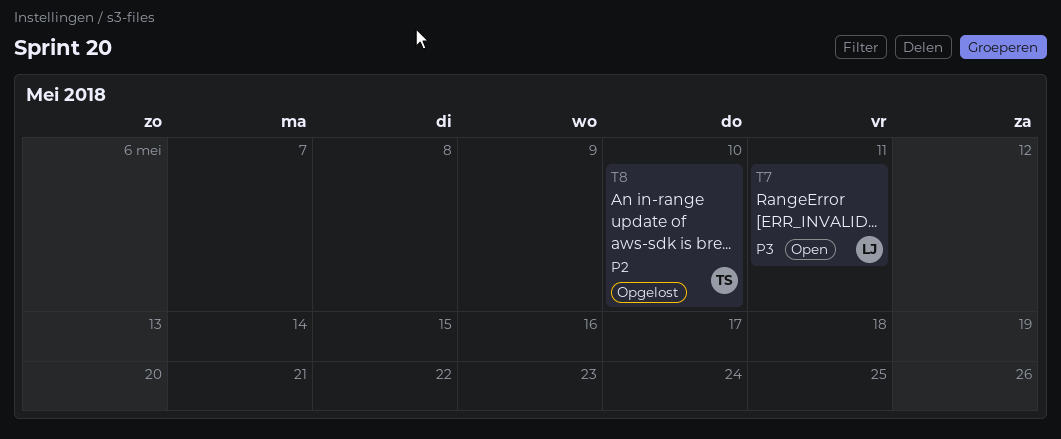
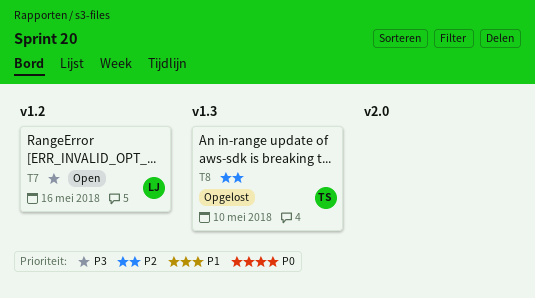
T7, due: May 11 -> May 16

